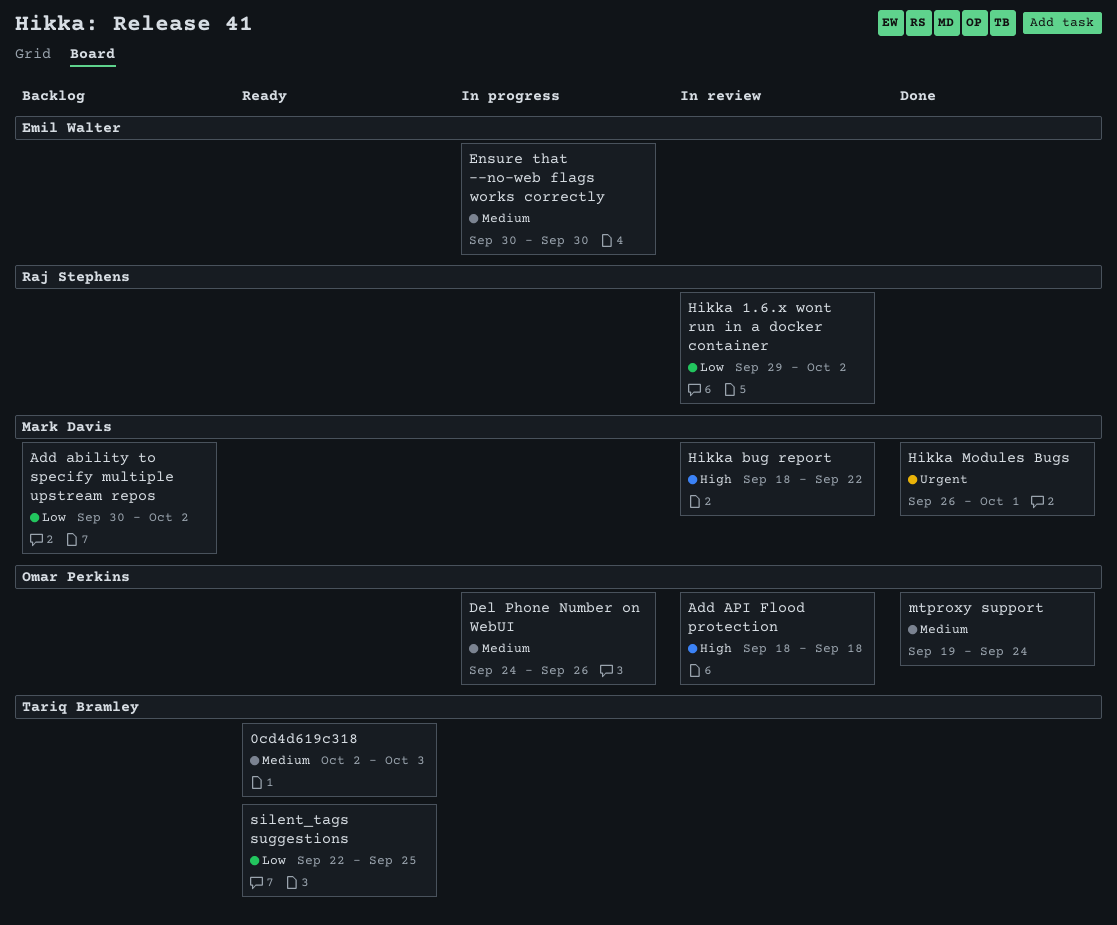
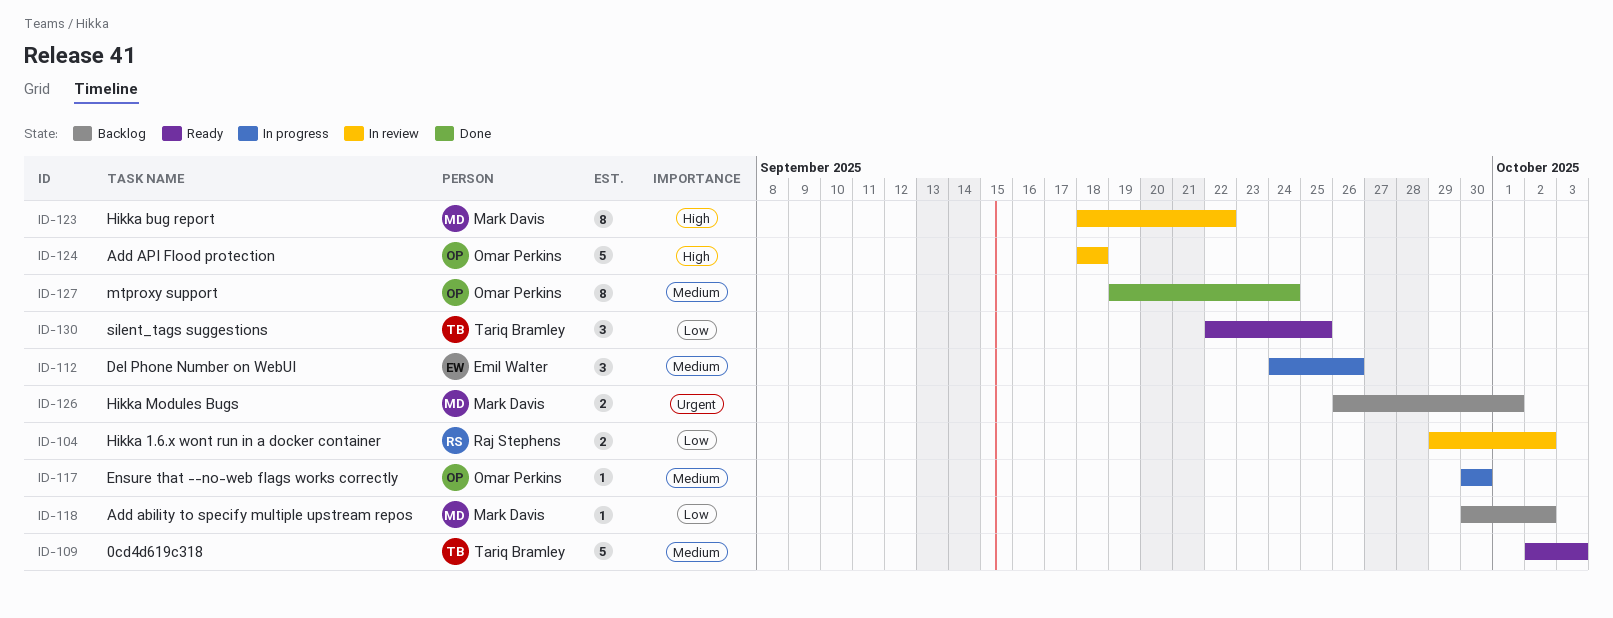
Del Phone Number on WebUI, owner: Omar Perkins -> Emil Walter
Ensure that --no-web flags works correctly, owner: Emil Walter -> Omar Perkins
Hikka Modules Bugs, status: Done -> Backlog

